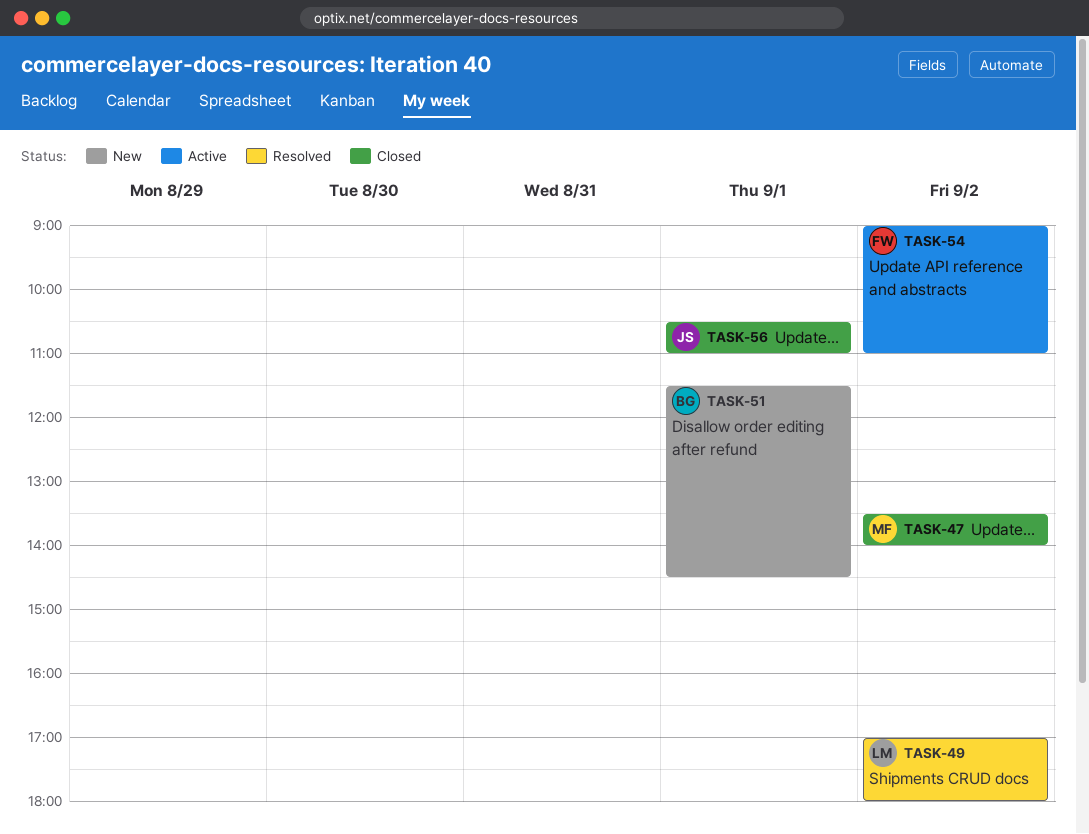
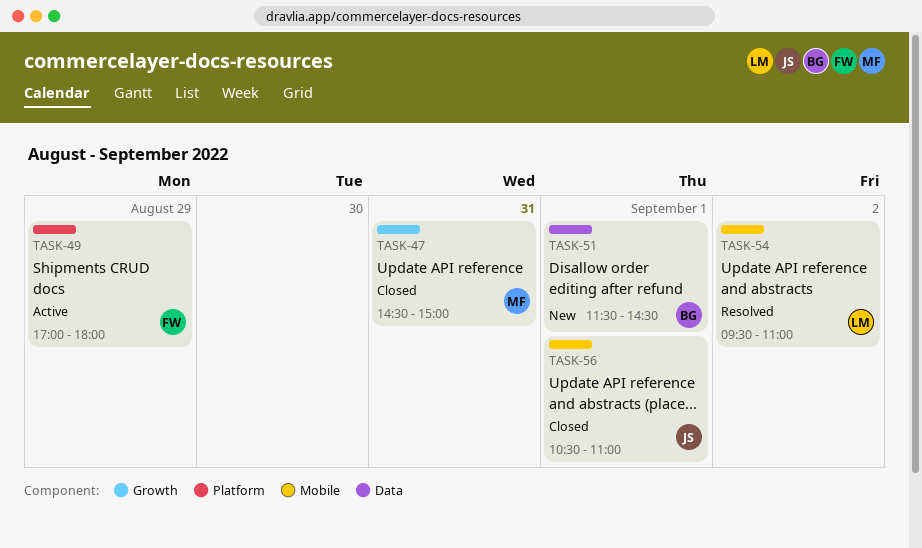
TASK-47, day: Sep 2 -> Aug 31
TASK-47, begins: 13:30 -> 14:30
TASK-47, ends: 14:00 -> 15:00
TASK-49, status: Resolved -> Active
TASK-49, owner: LM -> FW
TASK-49, day: Sep 2 -> Aug 29
TASK-54, status: Active -> Resolved
TASK-54, owner: FW -> LM
TASK-54, begins: 09:00 -> 09:30

